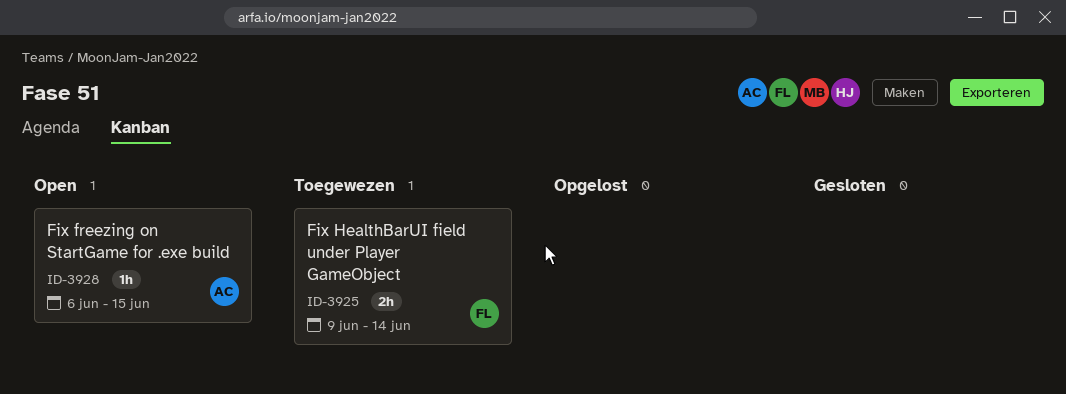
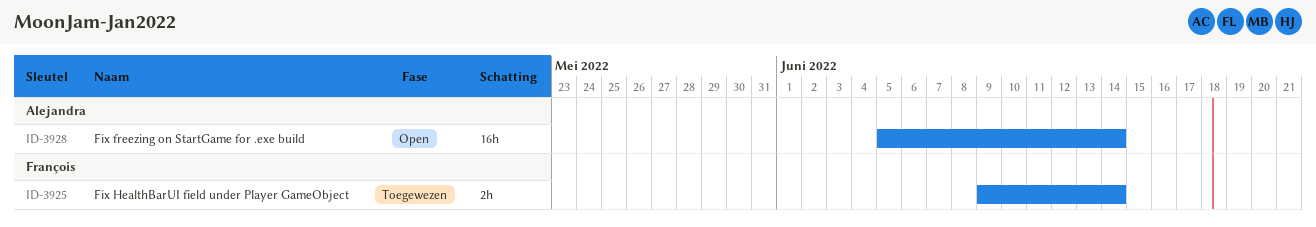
ID-3928, estimate: 1h -> 16h
ID-3928, start: Jun 6 -> Jun 5
ID-3928, due: Jun 15 -> Jun 14

